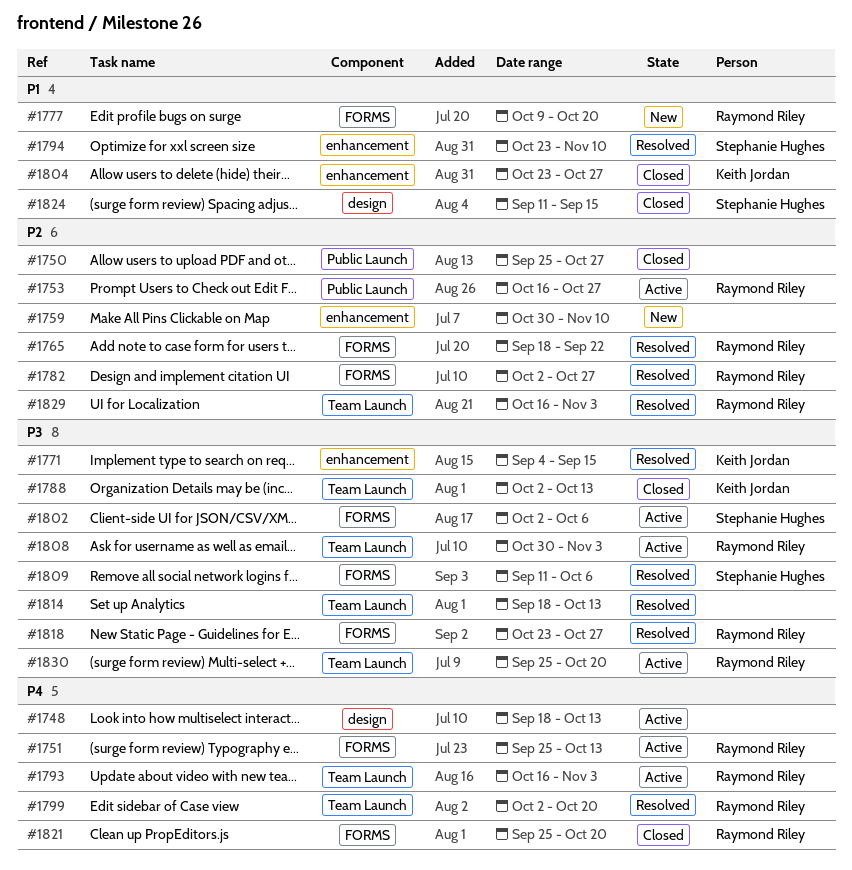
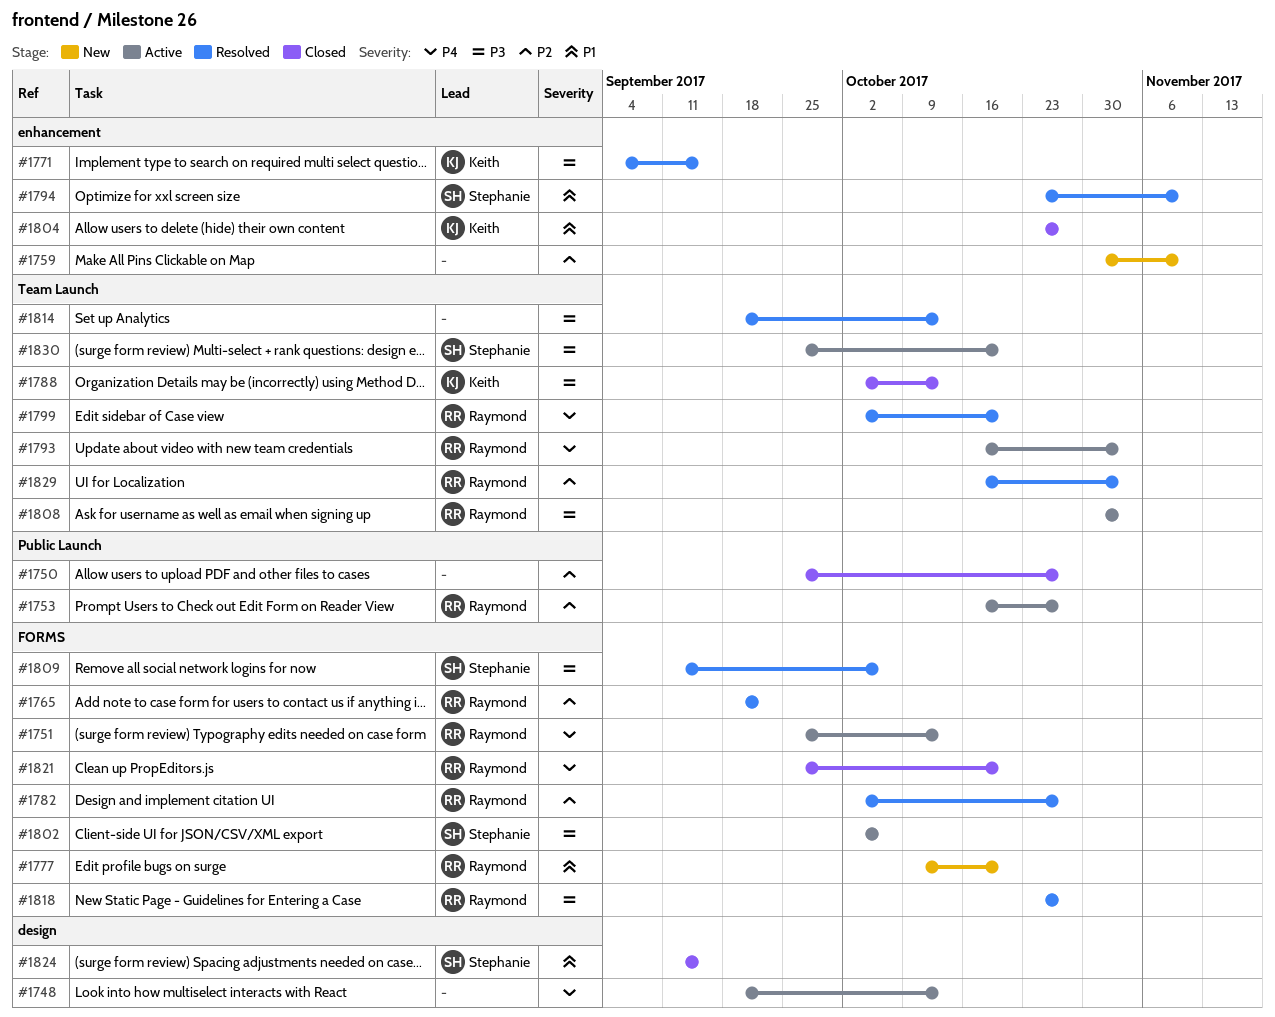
#1830, owner: Raymond Riley -> Stephanie Hughes

